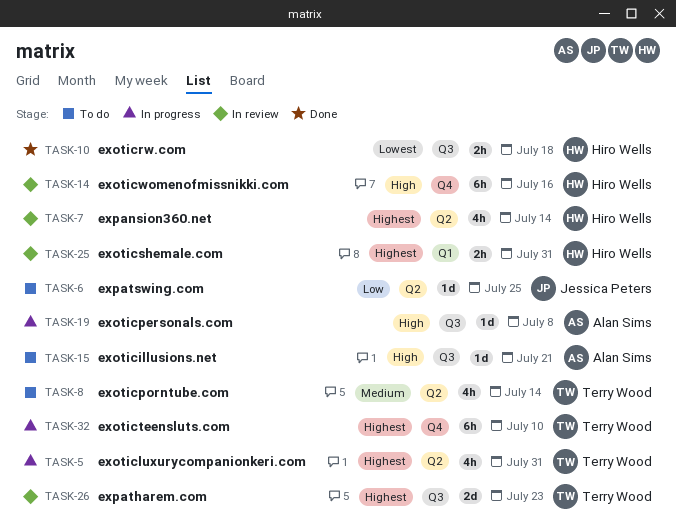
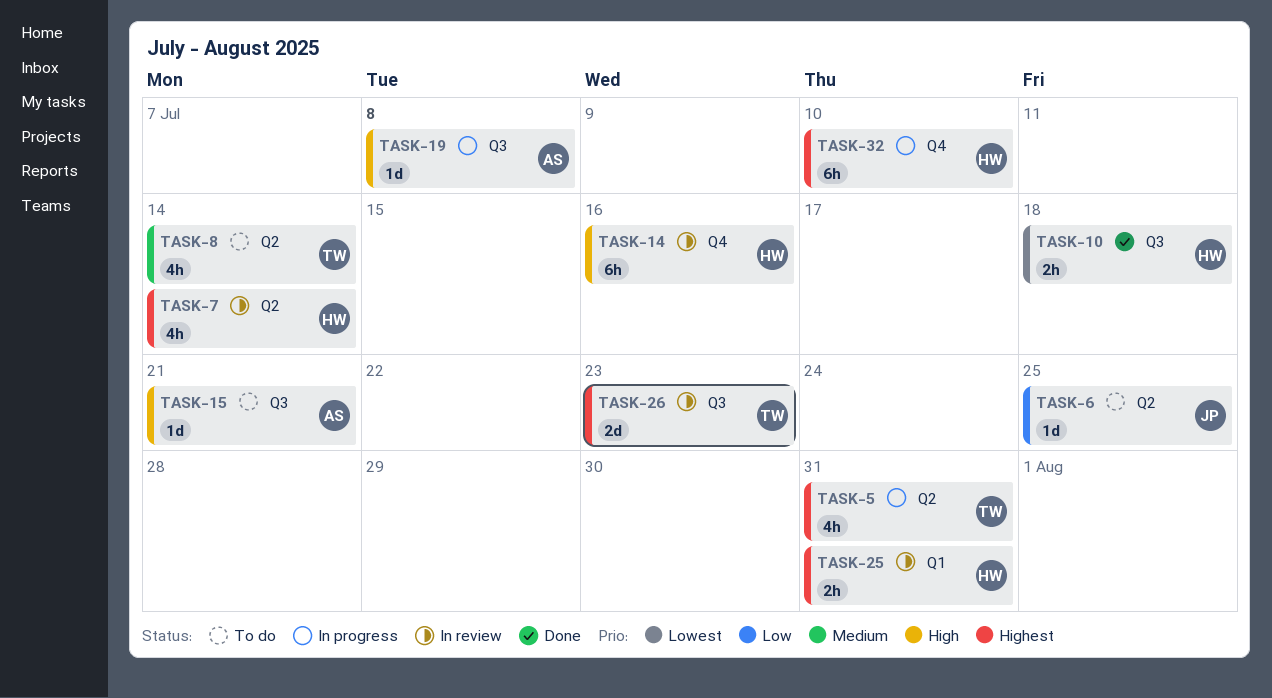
TASK-32, owner: Terry Wood -> Hiro Wells

